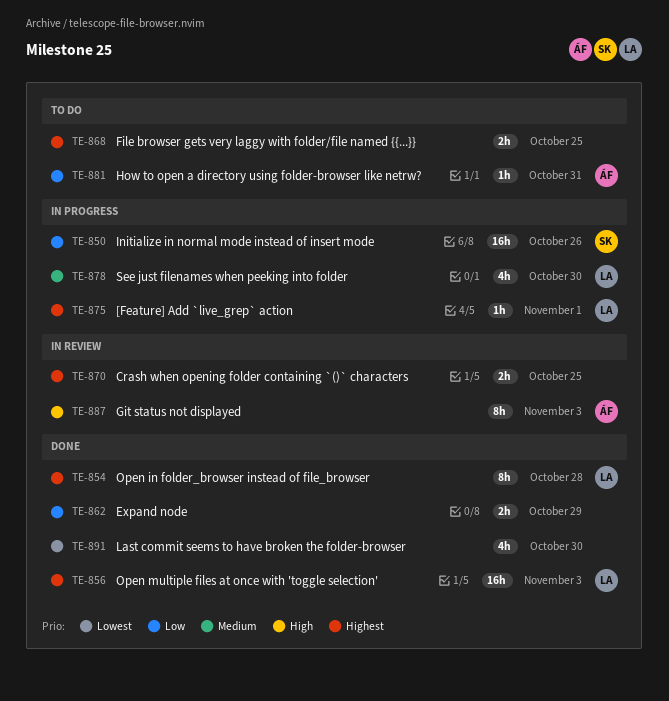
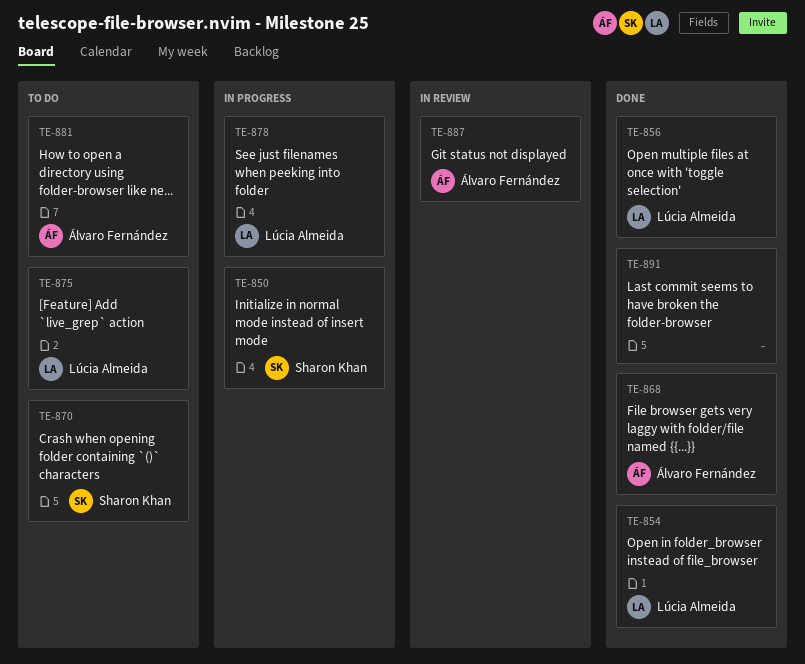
TE-862: present -> none
TE-868, status: To do -> Done
TE-868, owner: none -> Álvaro Fernández
TE-870, status: In review -> To do
TE-870, owner: none -> Sharon Khan
TE-875, status: In progress -> To do

